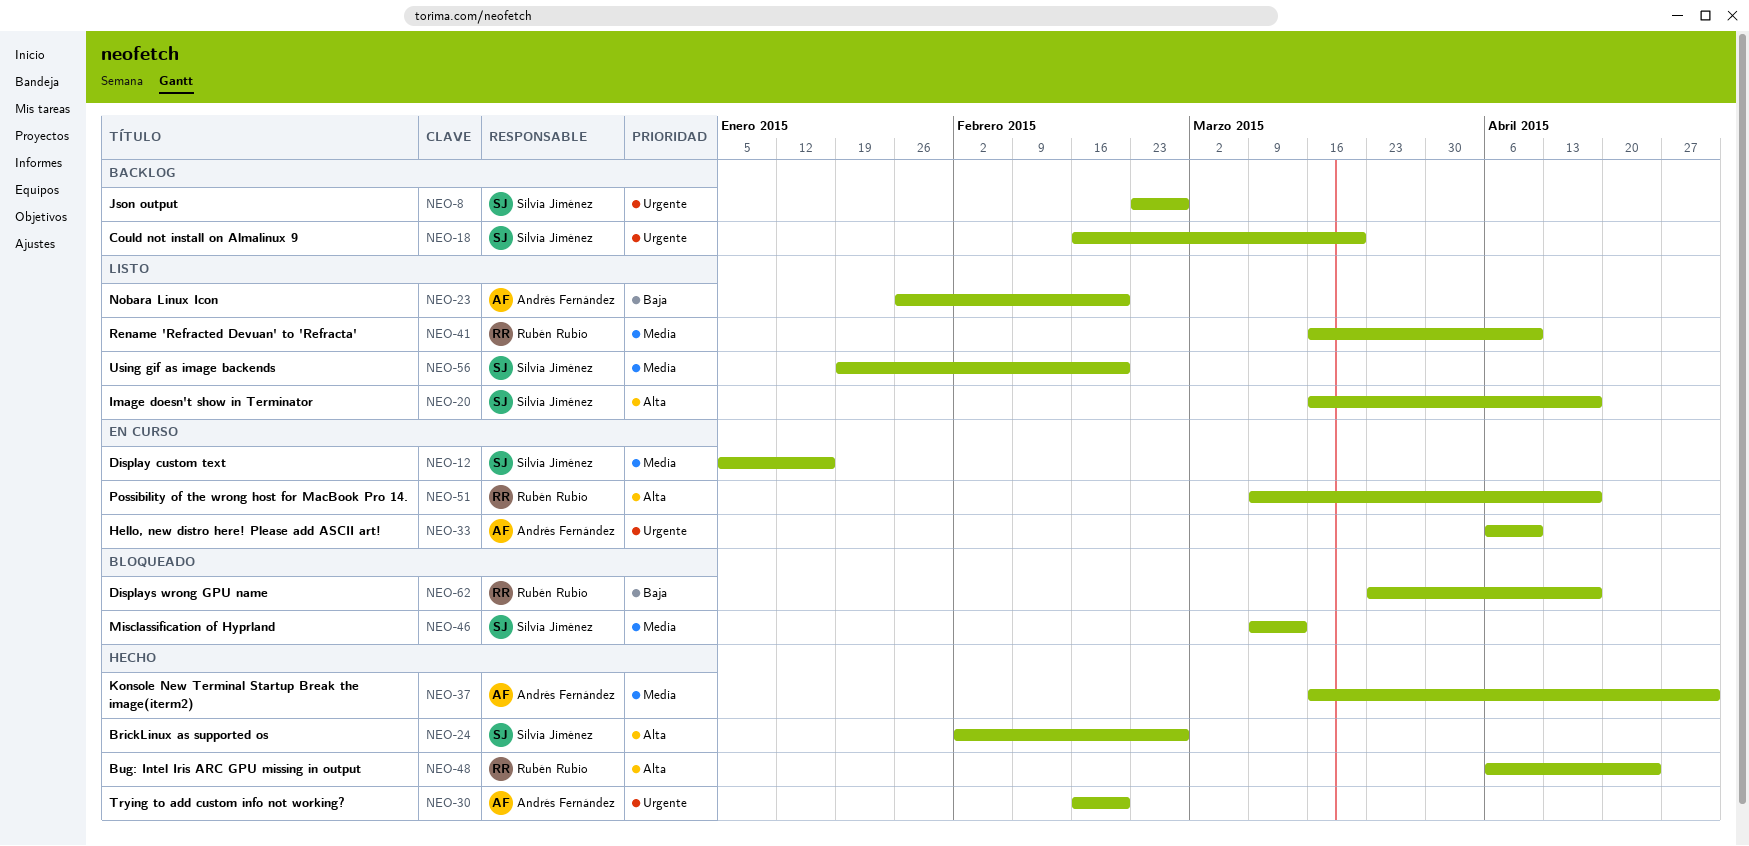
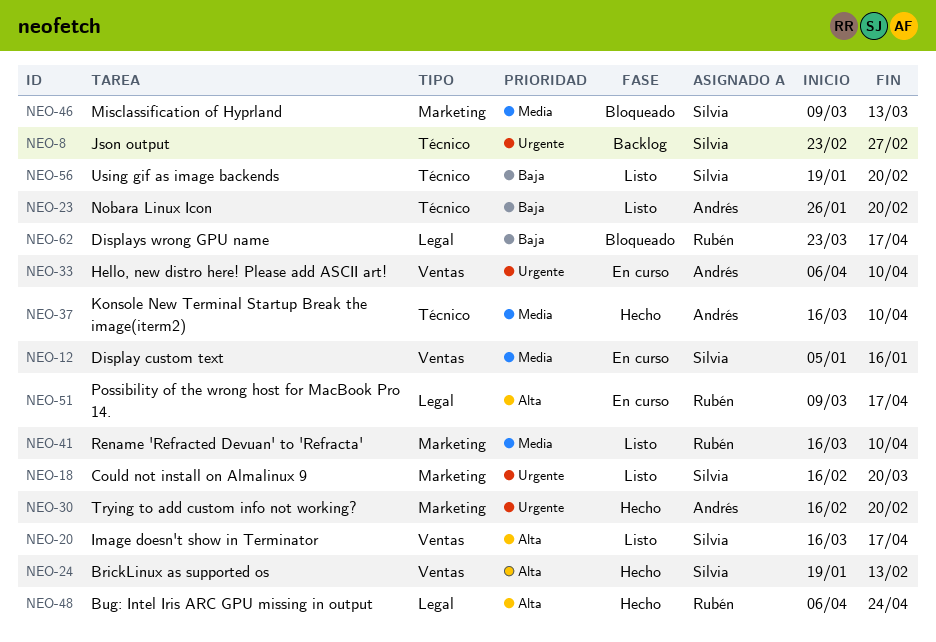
NEO-18, status: Backlog -> Listo
NEO-24, start: Feb 2 -> Jan 19
NEO-24, due: Feb 27 -> Feb 13
NEO-37, due: May 1 -> Apr 10
NEO-56, priority: Media -> Baja

